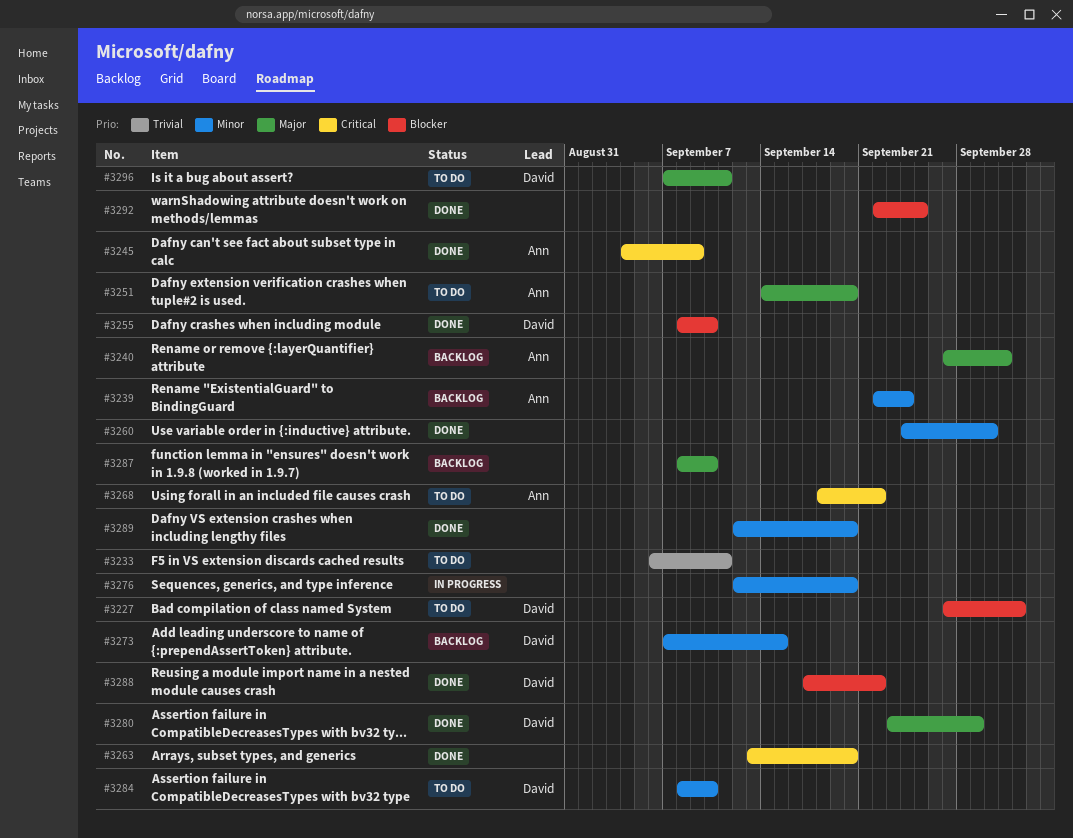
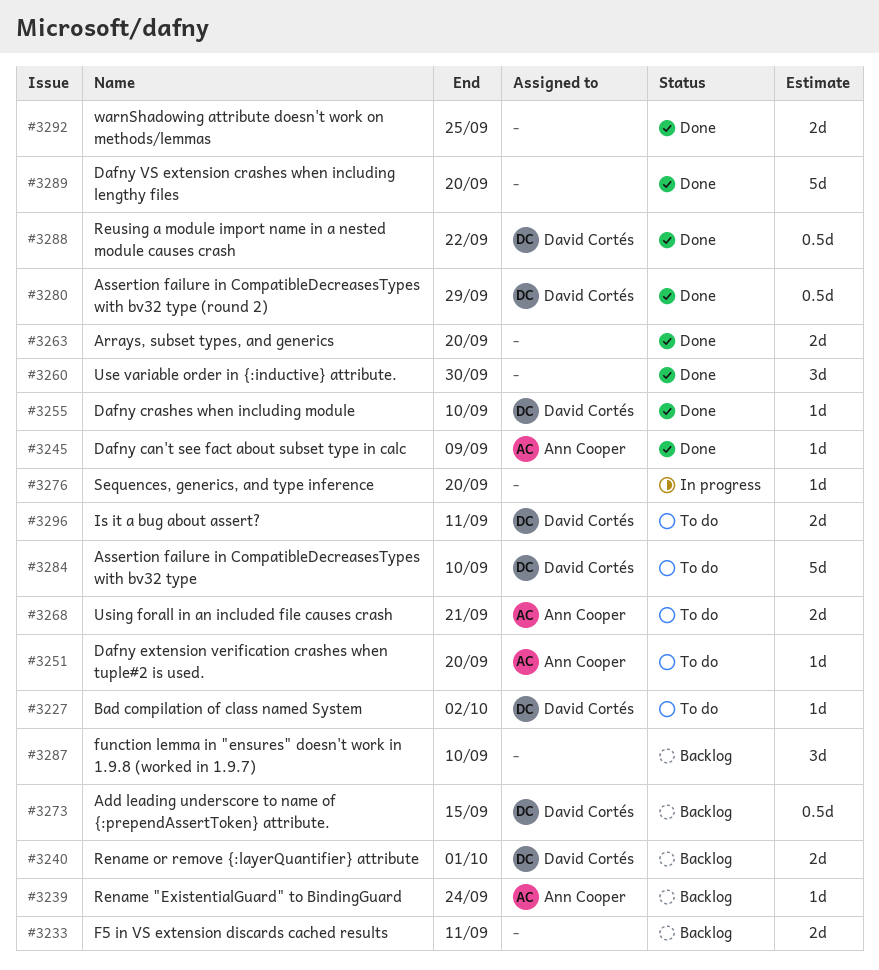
#3233, status: To do -> Backlog
#3240, owner: Ann Cooper -> David Cortés
#3268, due: Sep 22 -> Sep 21

